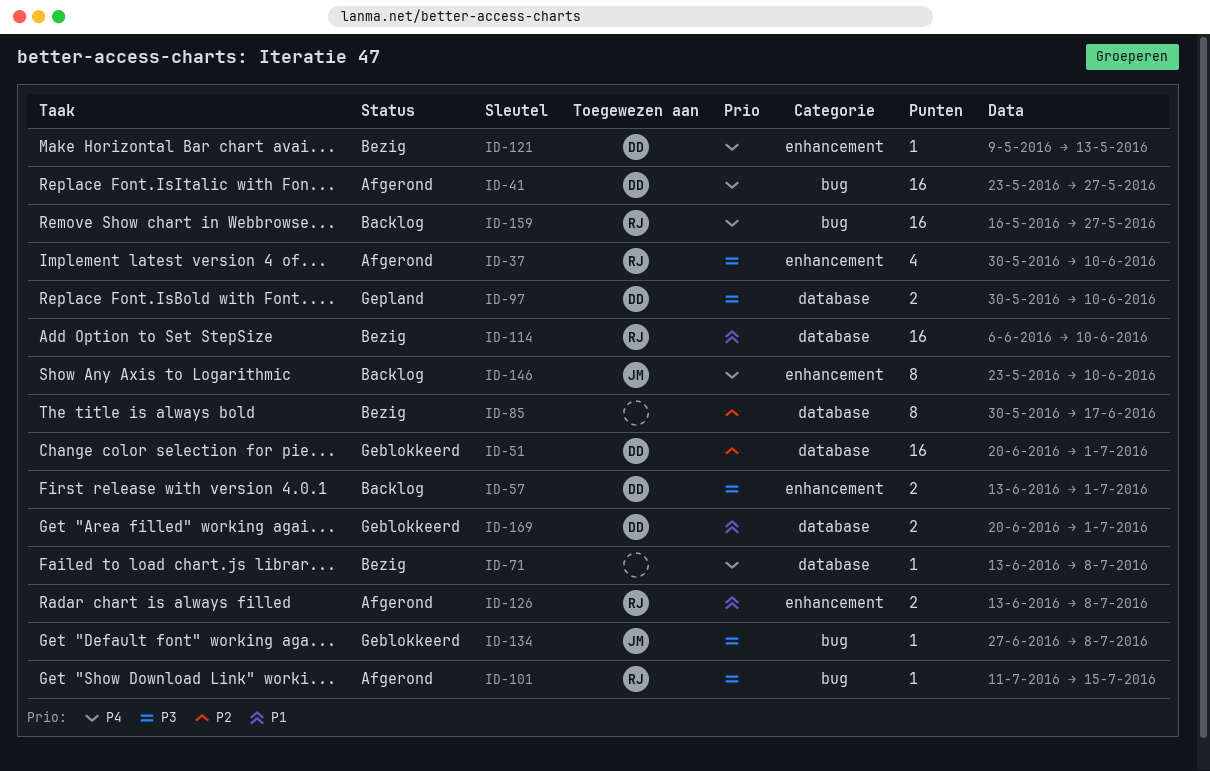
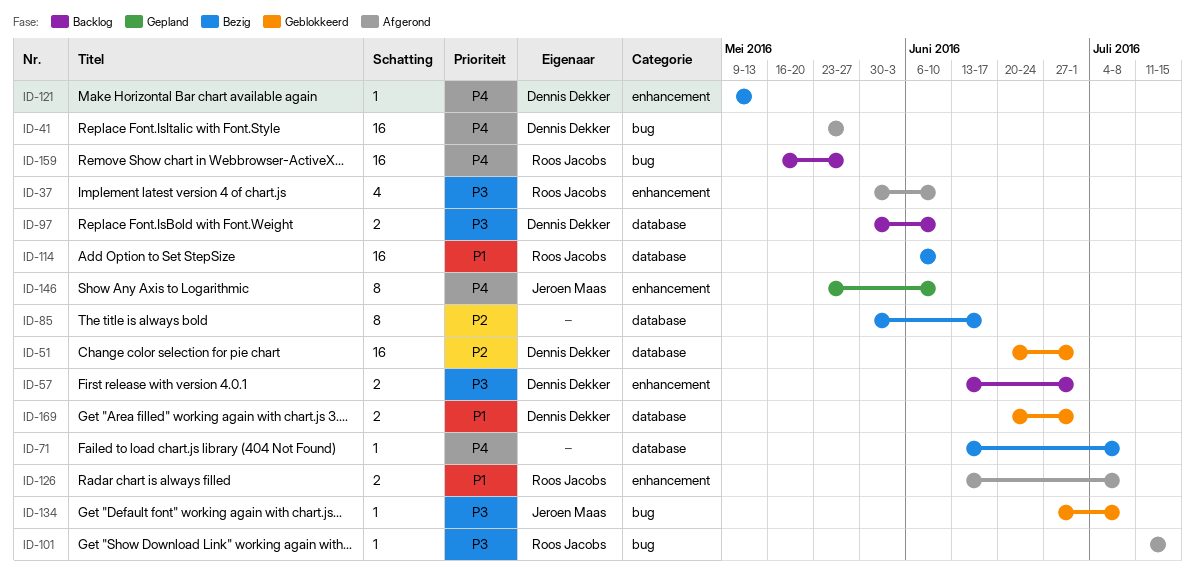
ID-97, status: Gepland -> Backlog
ID-146, status: Backlog -> Gepland

